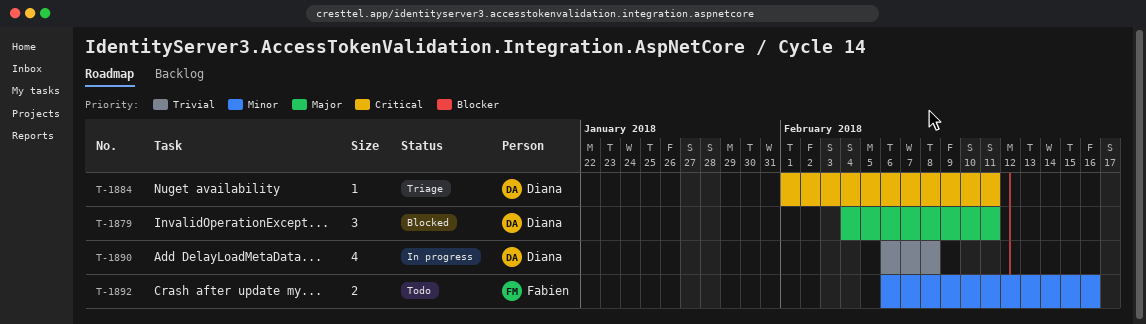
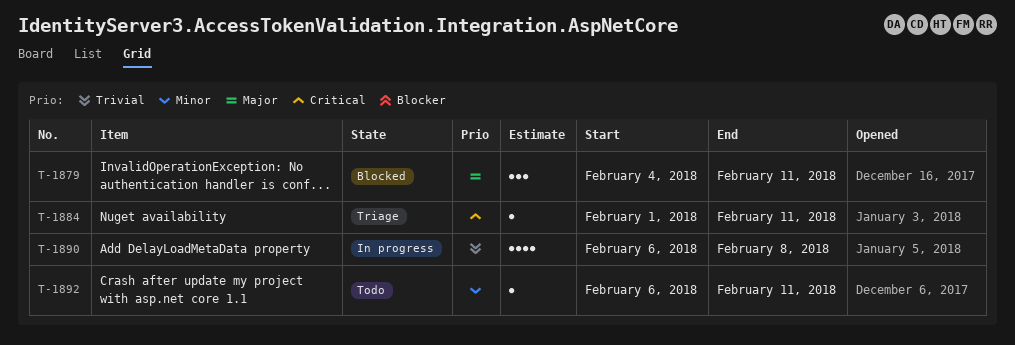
T-1892, estimate: 2 -> 1
T-1892, due: Feb 16 -> Feb 11

